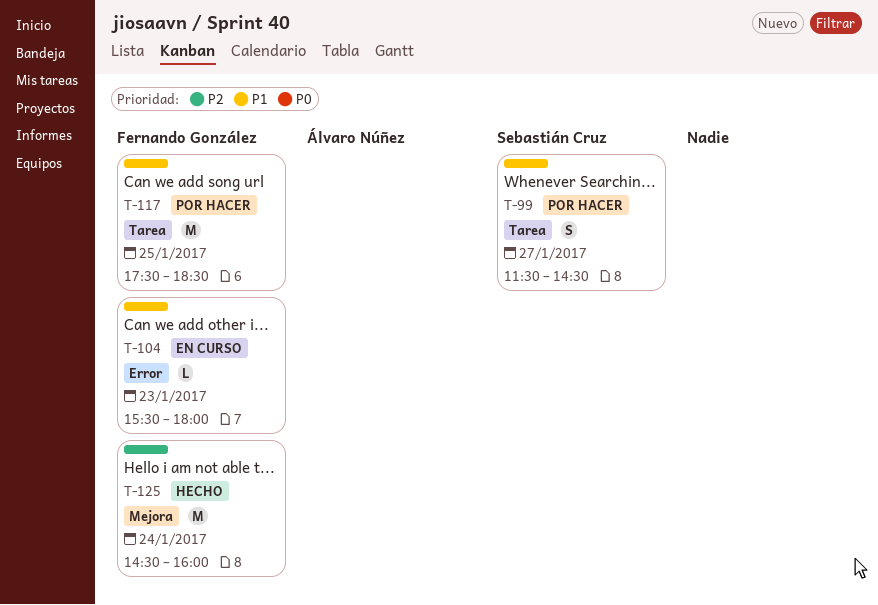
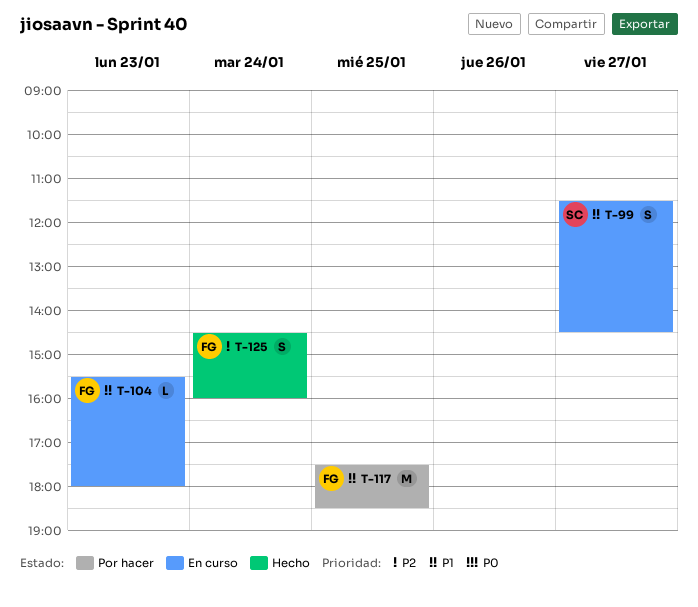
T-99, status: Por hacer -> En curso
T-125, estimate: M -> S

